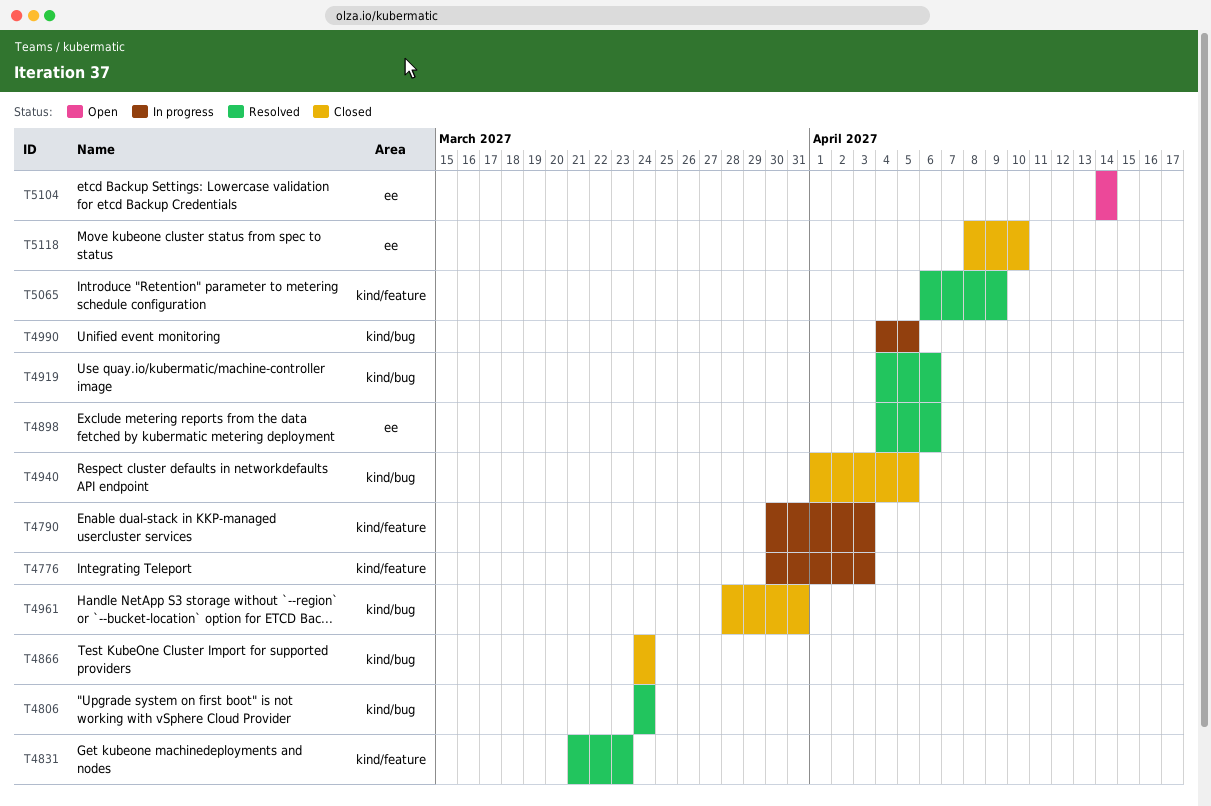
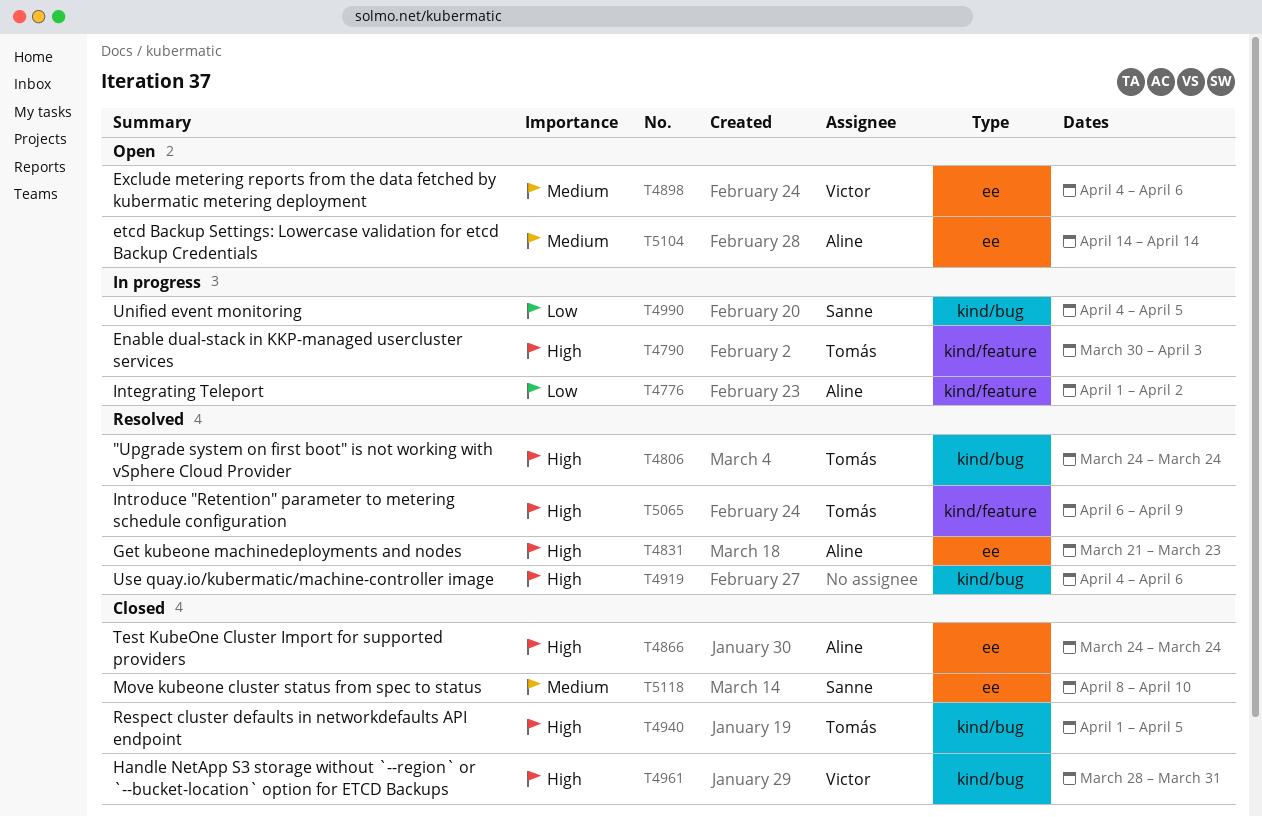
T4776, start: Mar 30 -> Apr 1
T4776, due: Apr 3 -> Apr 2
T4831, label: kind/feature -> ee
T4866, label: kind/bug -> ee
T4898, status: Resolved -> Open

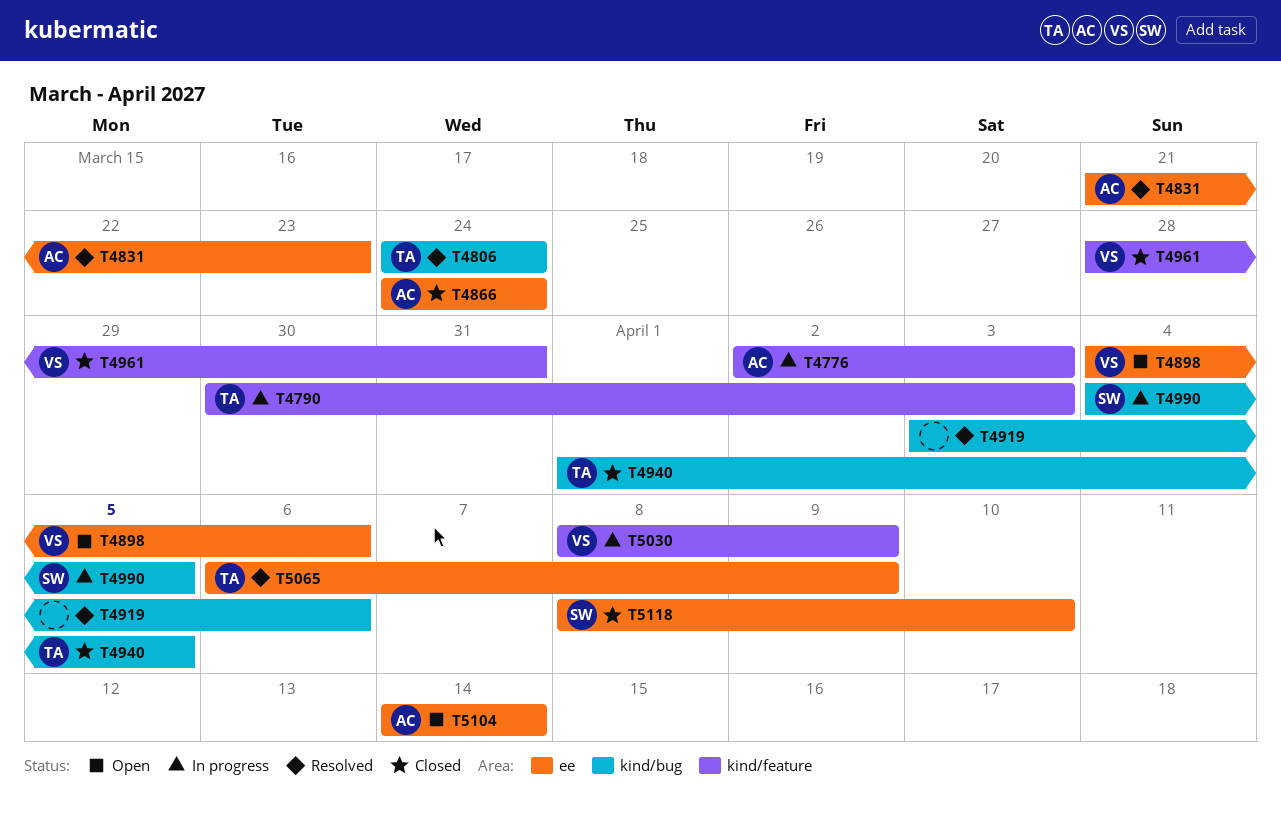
T4776, start: Apr 1 -> Apr 2
T4776, due: Apr 2 -> Apr 3
T4919, start: Apr 4 -> Apr 3
T4961, label: kind/bug -> kind/feature
T5030: none -> present
T5065, label: kind/feature -> ee

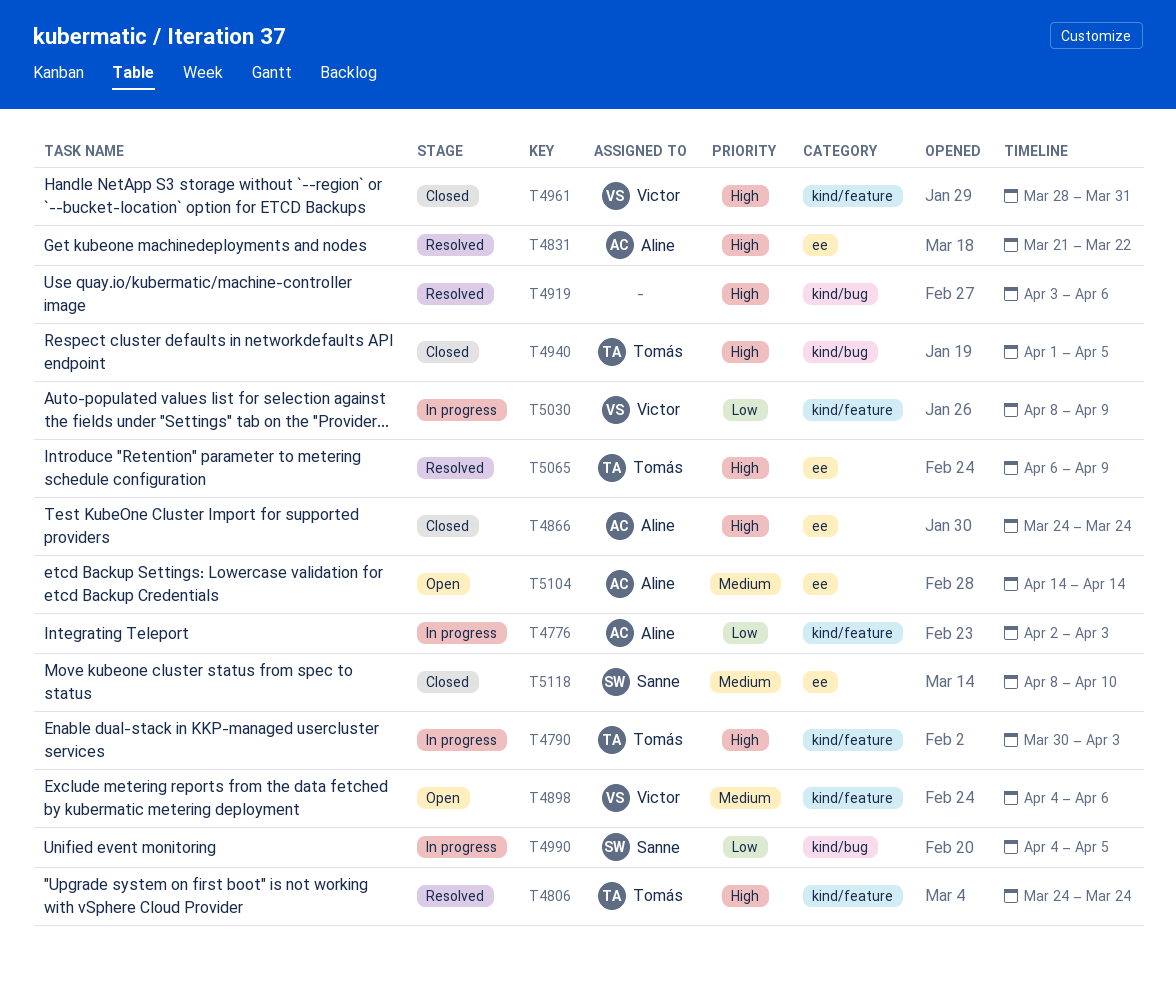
T4806, label: kind/bug -> kind/feature
T4831, due: Mar 23 -> Mar 22
T4898, label: ee -> kind/feature

